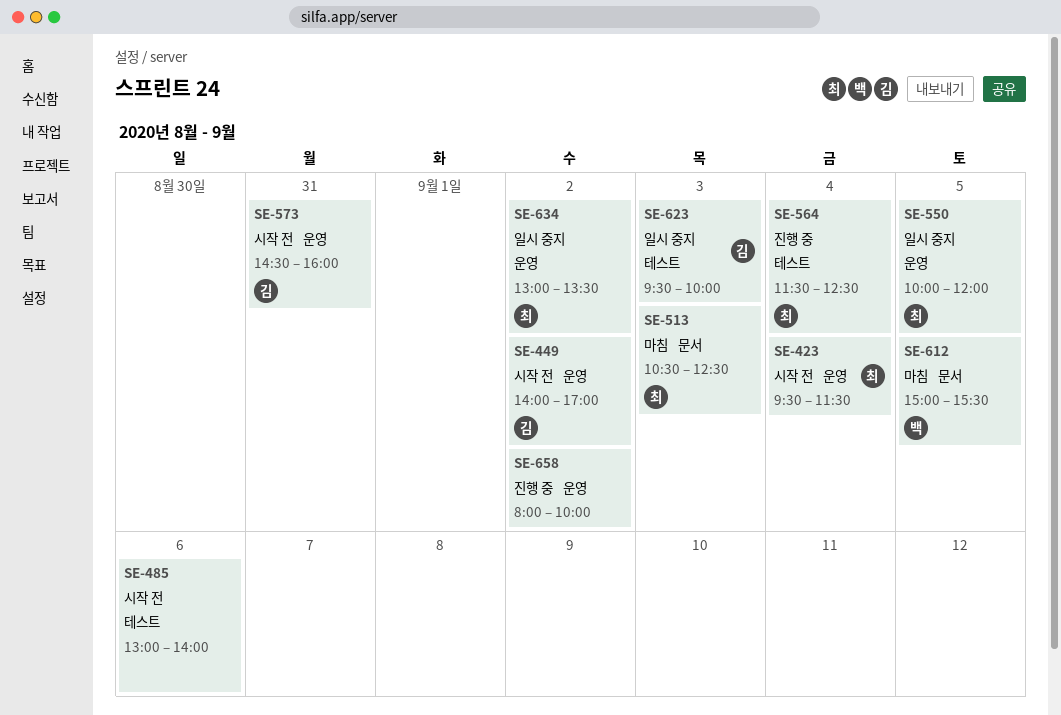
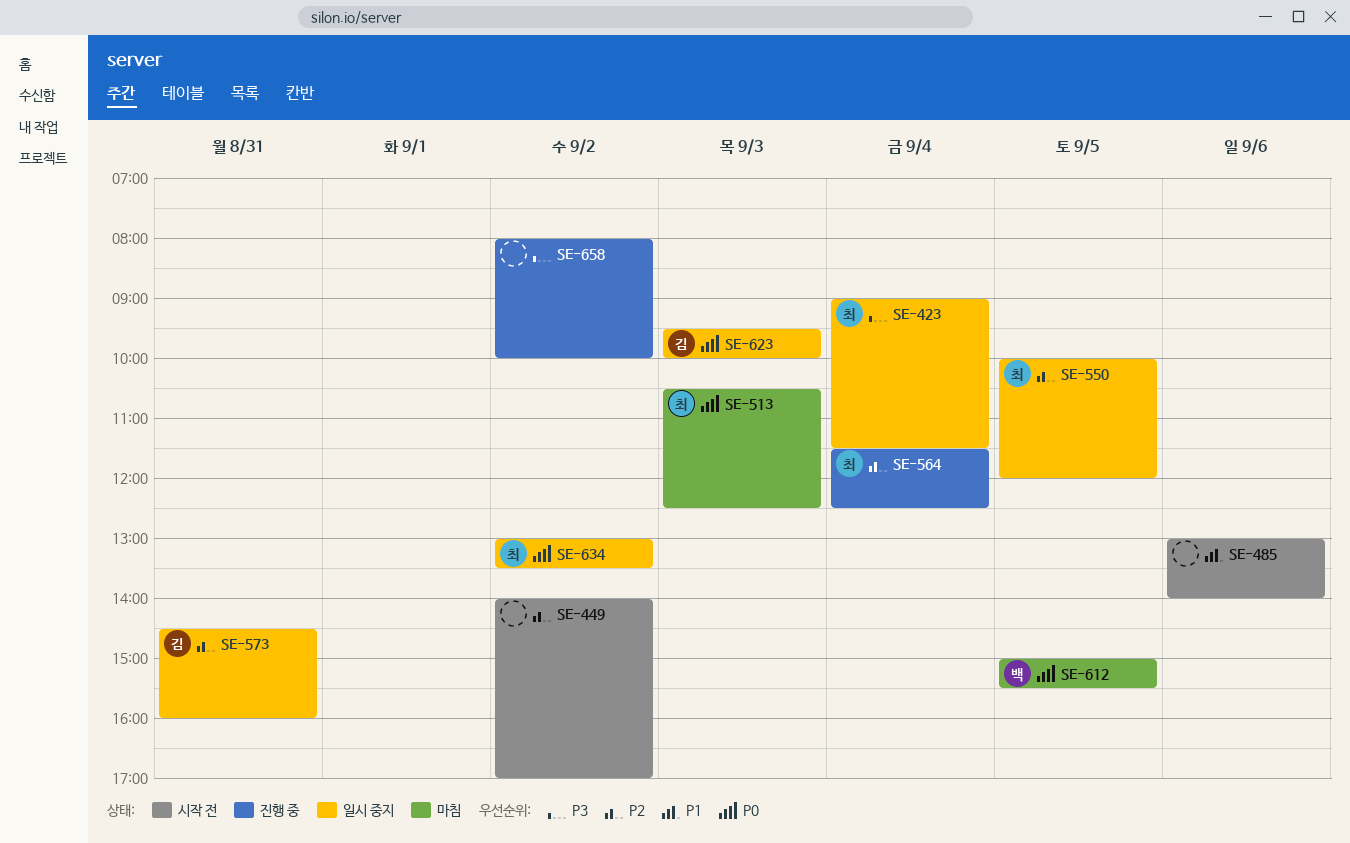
SE-423, status: 시작 전 -> 일시 중지
SE-423, begins: 09:30 -> 09:00
SE-449, owner: 김 -> none
SE-573, status: 시작 전 -> 일시 중지

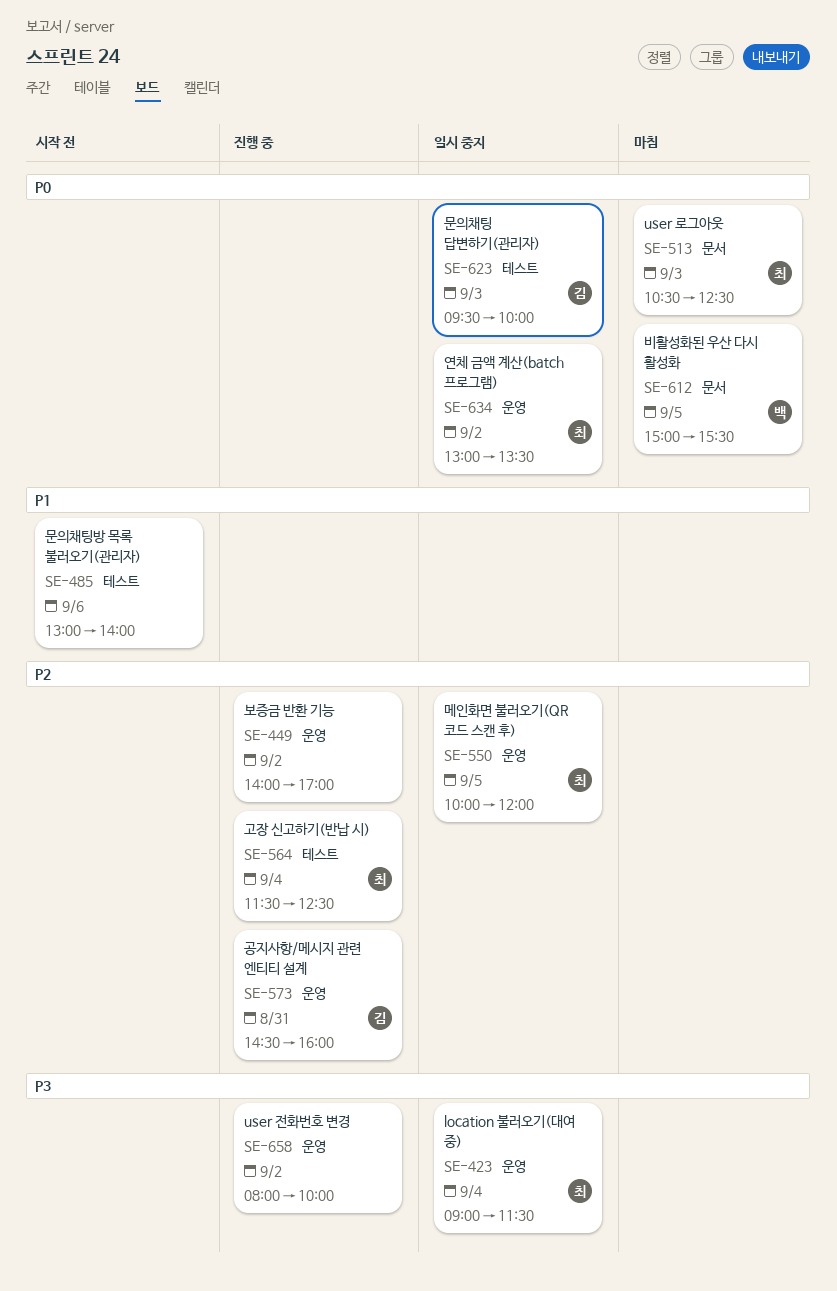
SE-449, status: 시작 전 -> 진행 중
SE-573, status: 일시 중지 -> 진행 중

